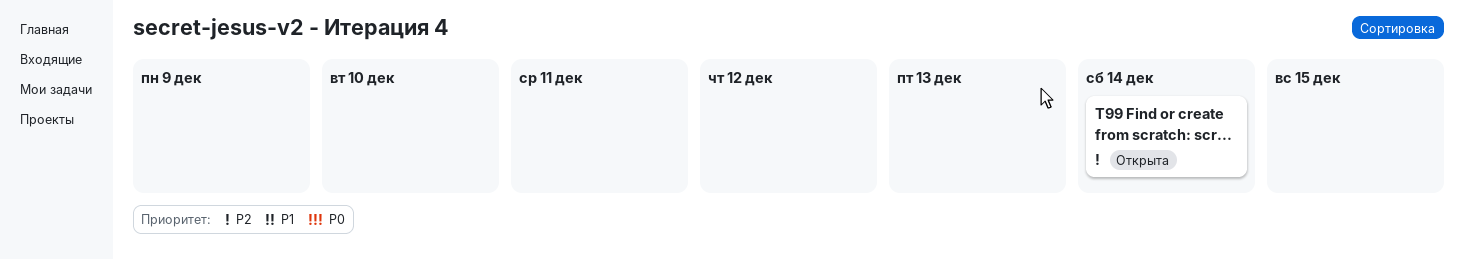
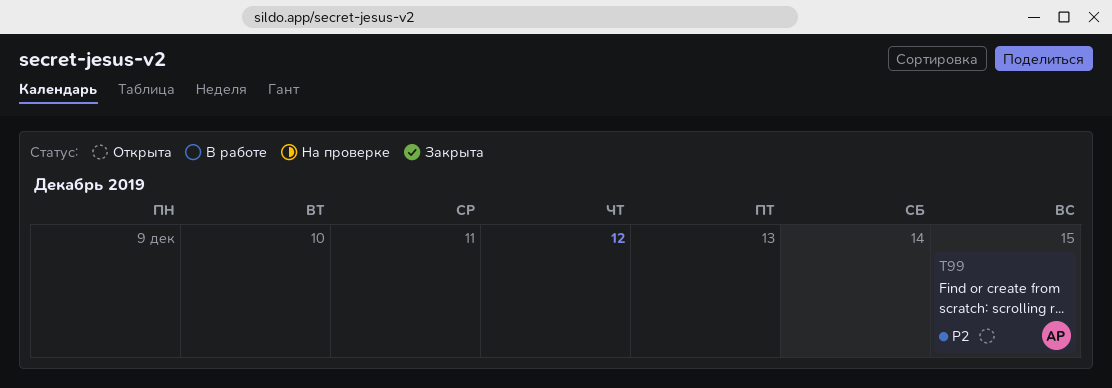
T99, due: Dec 14 -> Dec 15

